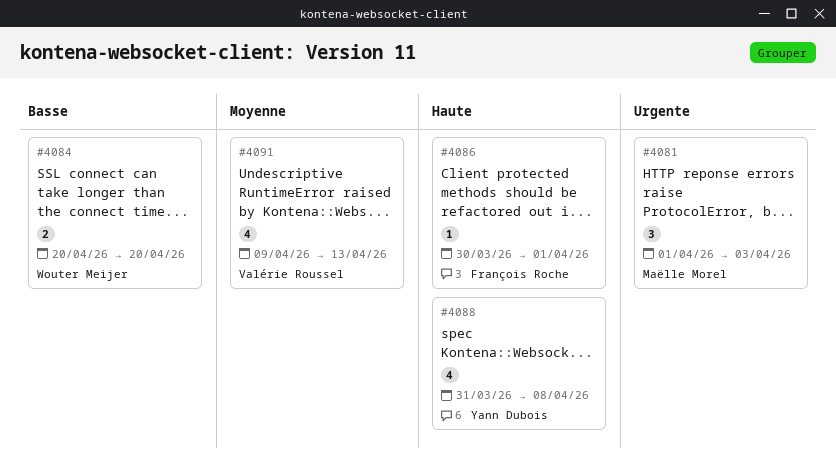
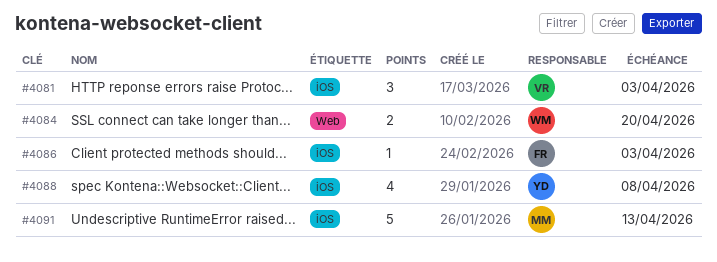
#4081, owner: Maëlle Morel -> Valérie Roussel
#4086, due: Apr 1 -> Apr 3
#4091, owner: Valérie Roussel -> Maëlle Morel
#4091, estimate: 4 -> 5

